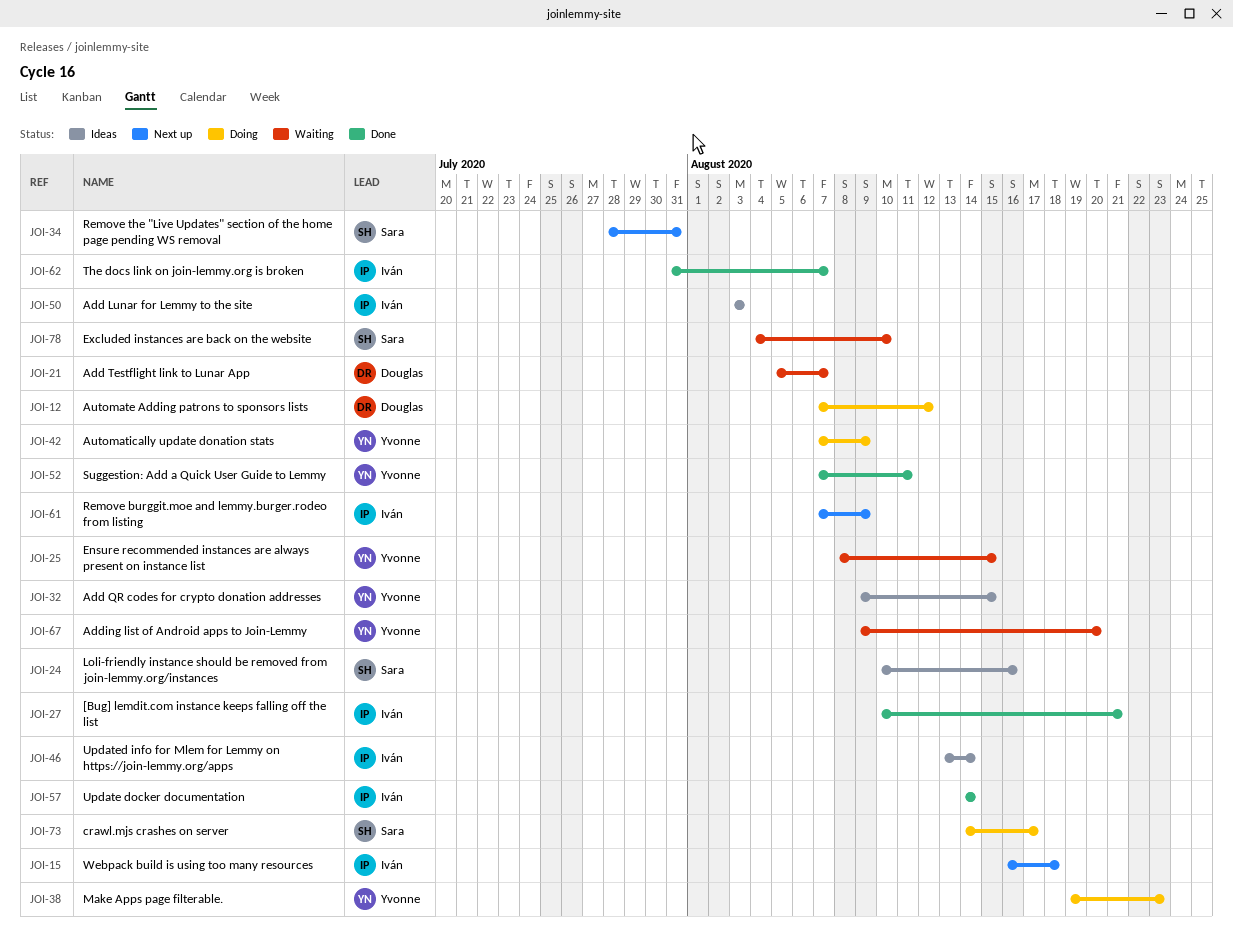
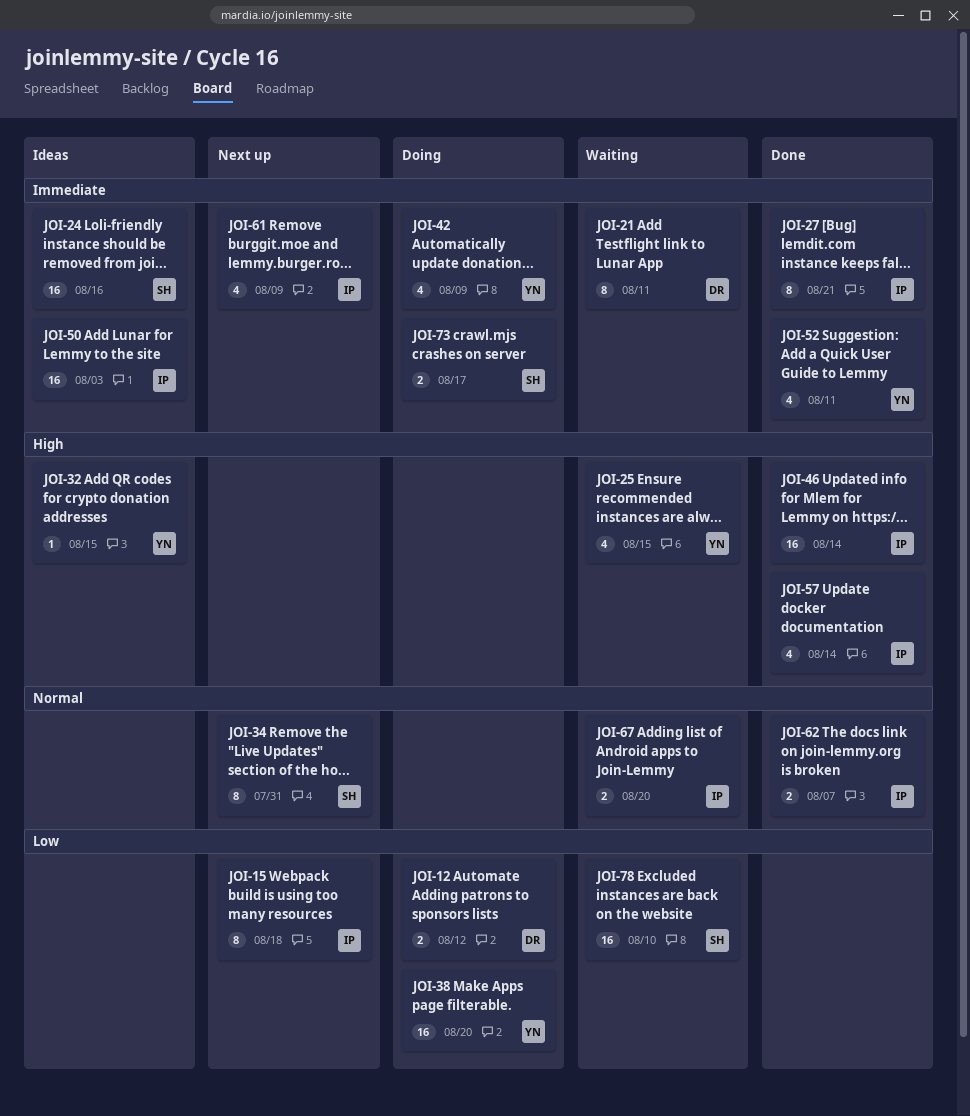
JOI-21, due: Aug 7 -> Aug 11
JOI-38, due: Aug 23 -> Aug 20
JOI-46, status: Ideas -> Done
JOI-67, owner: Yvonne -> Iván

